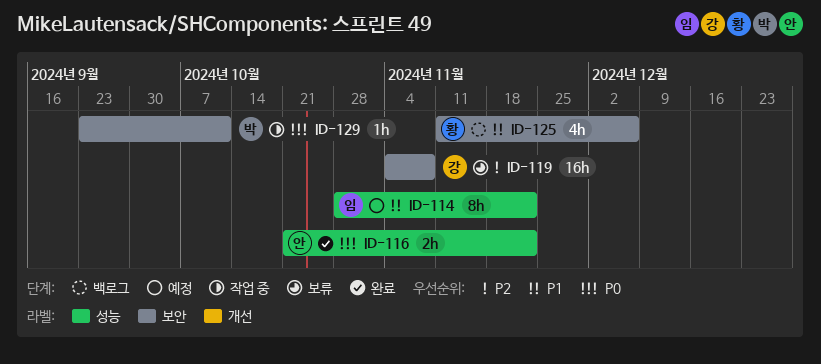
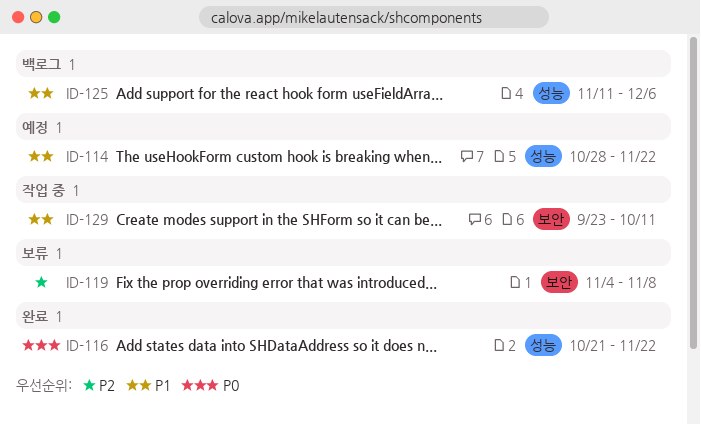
ID-125, label: 보안 -> 성능
ID-129, priority: P0 -> P1

